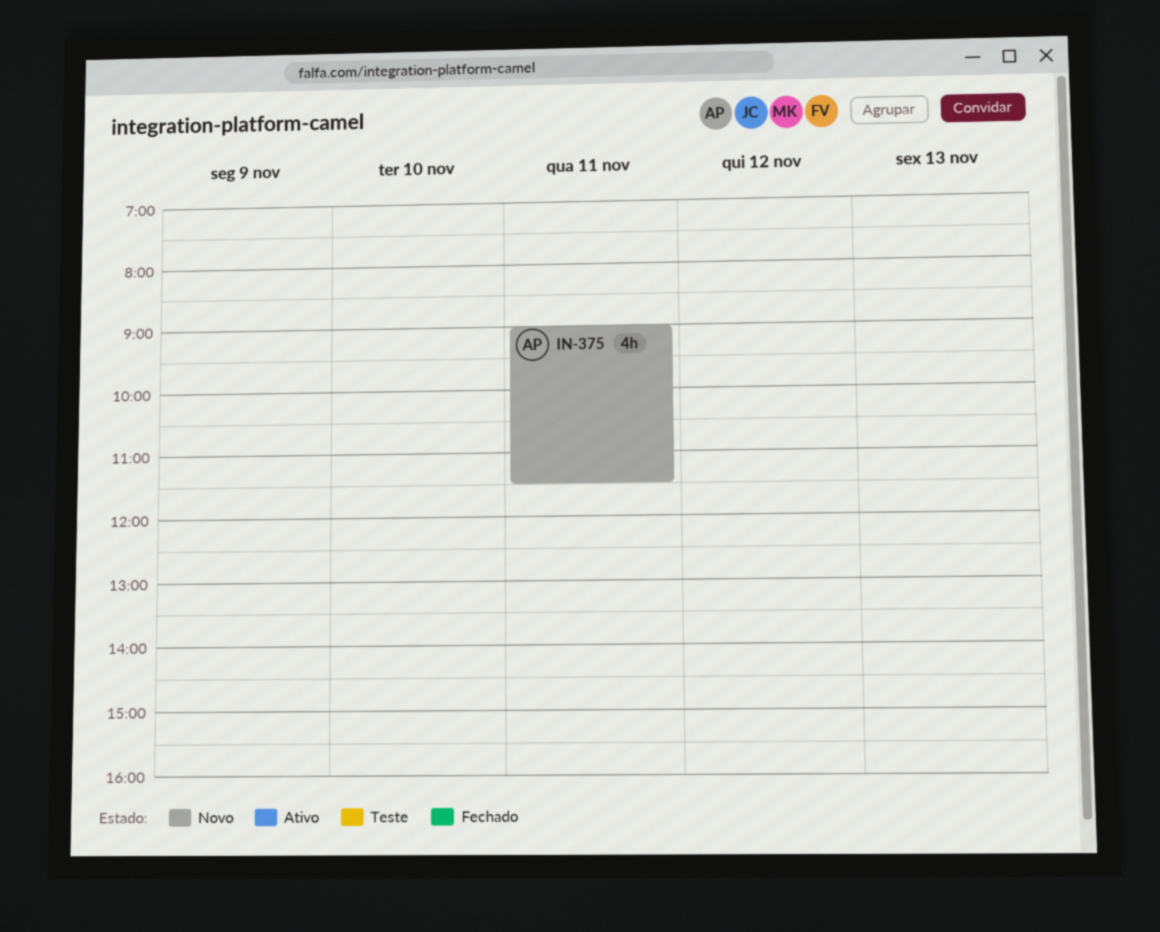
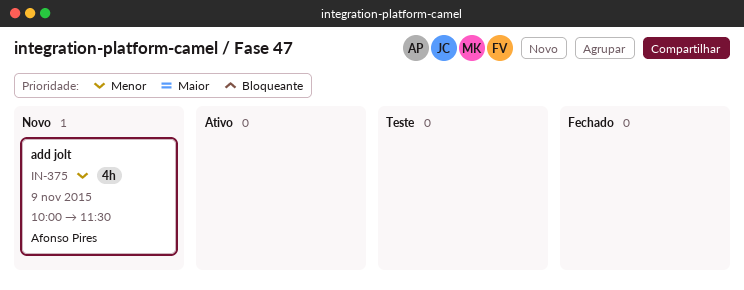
IN-375, day: Nov 11 -> Nov 9
IN-375, begins: 09:00 -> 10:00

